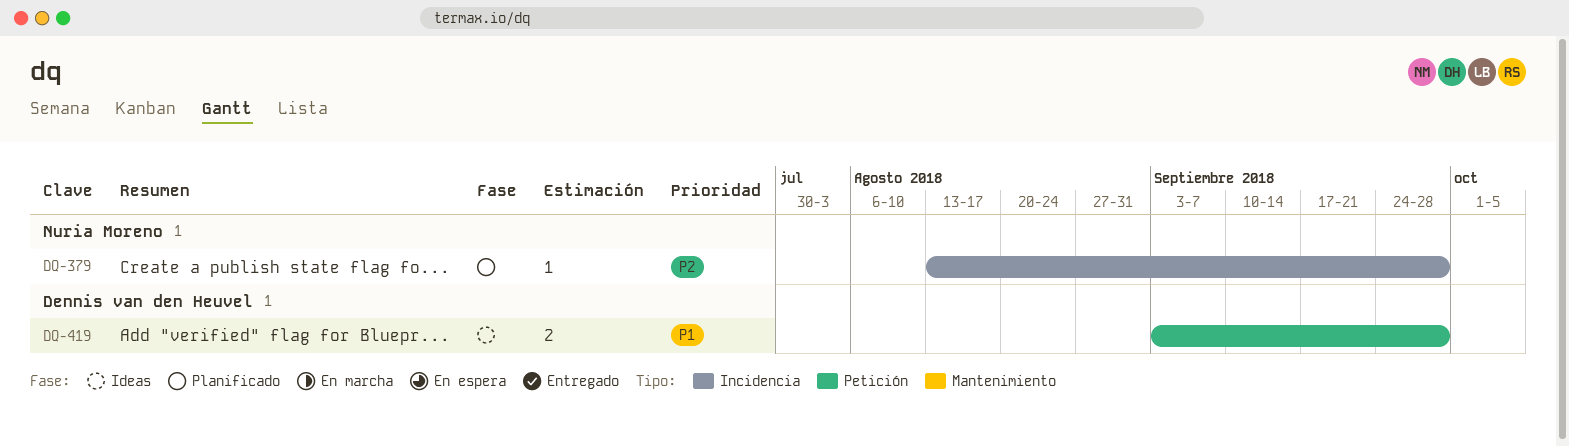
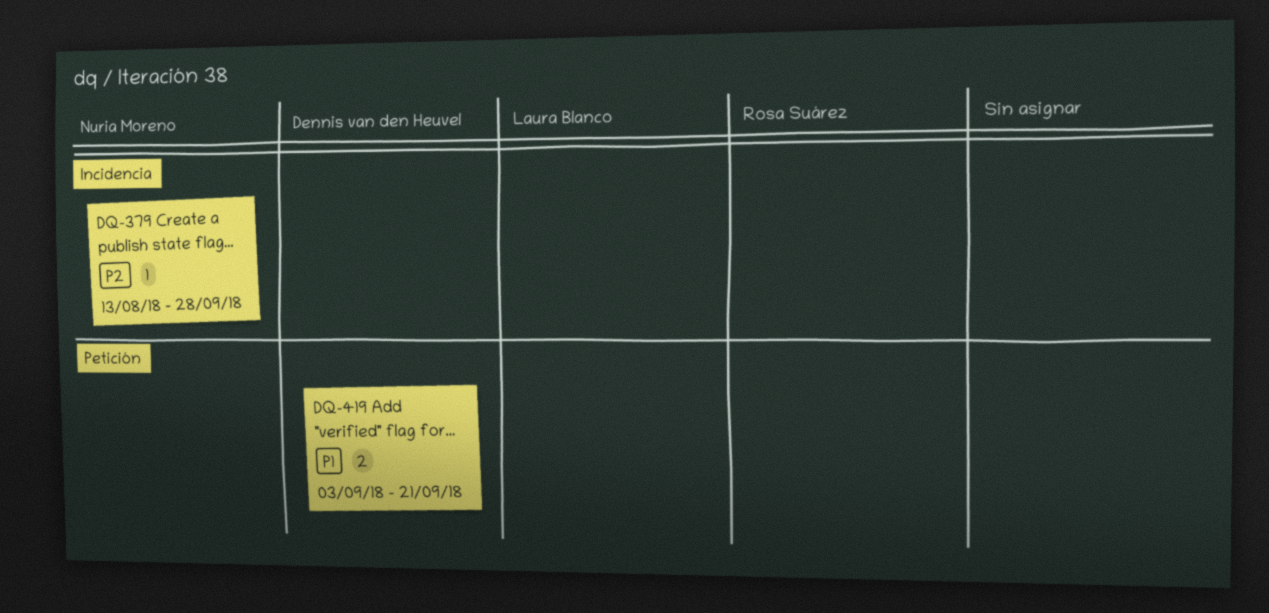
DQ-419, due: Sep 28 -> Sep 21

